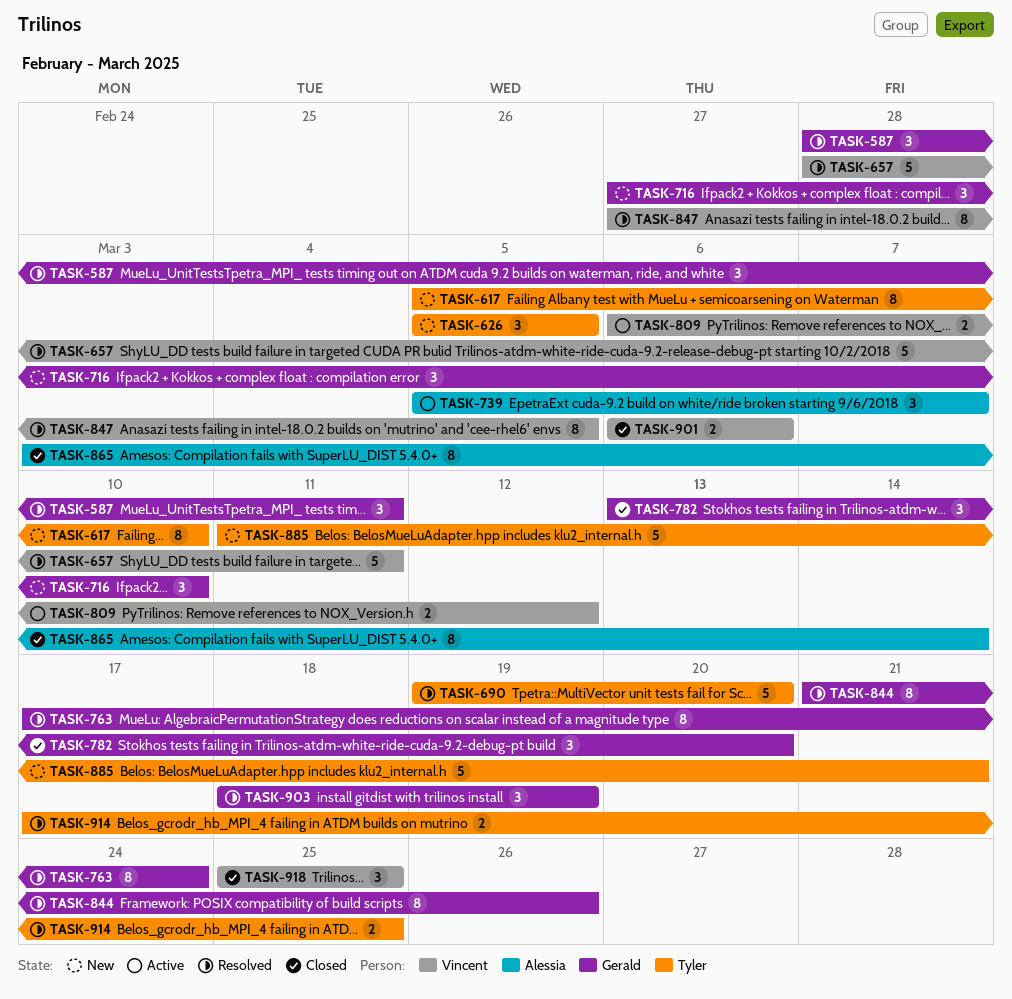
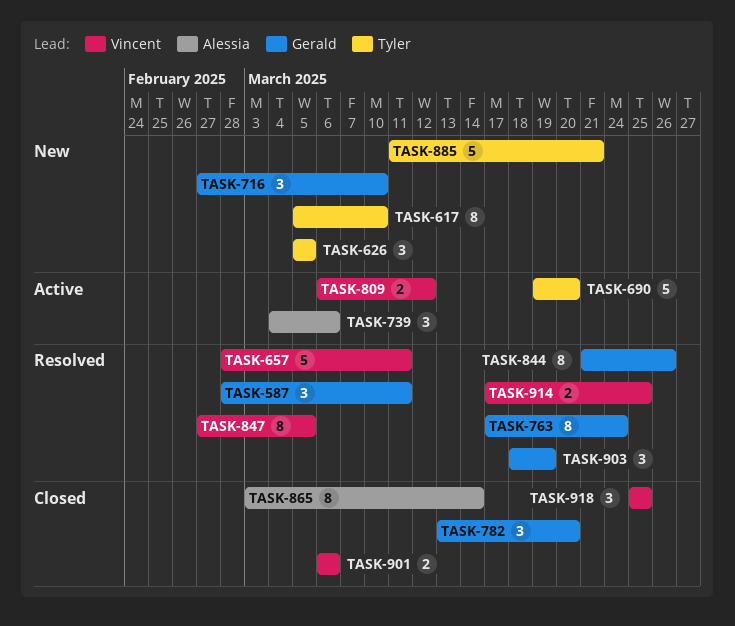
TASK-690, status: Resolved -> Active
TASK-739, start: Mar 5 -> Mar 4
TASK-739, due: Mar 7 -> Mar 6
TASK-914, owner: Tyler -> Vincent

